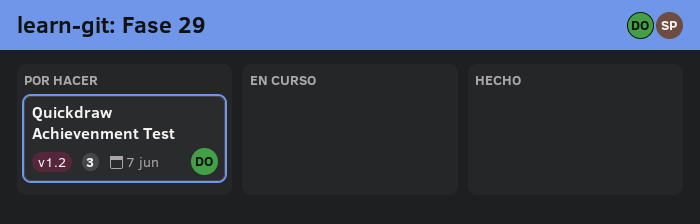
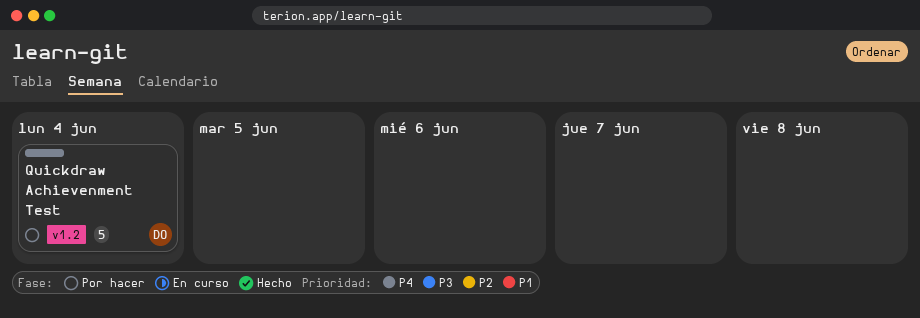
Quickdraw Achievenment Test, estimate: 3 -> 5
Quickdraw Achievenment Test, due: Jun 7 -> Jun 4

